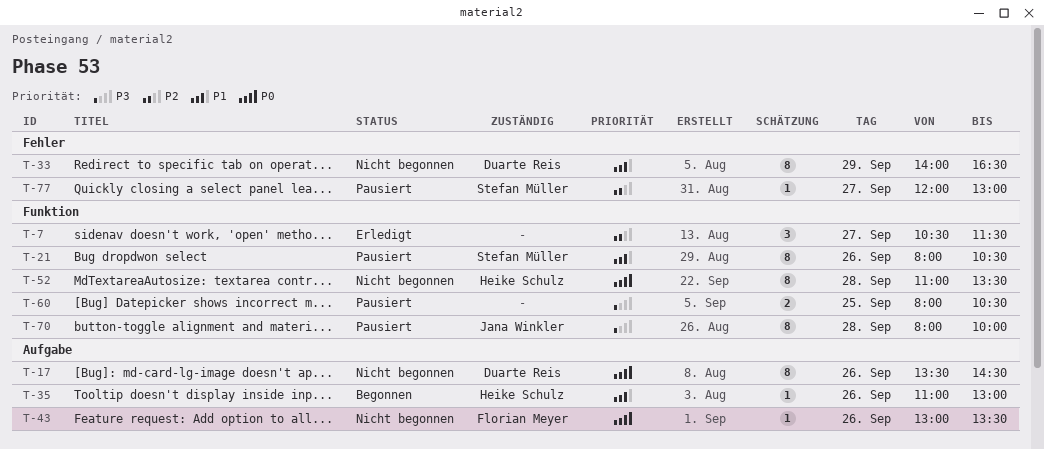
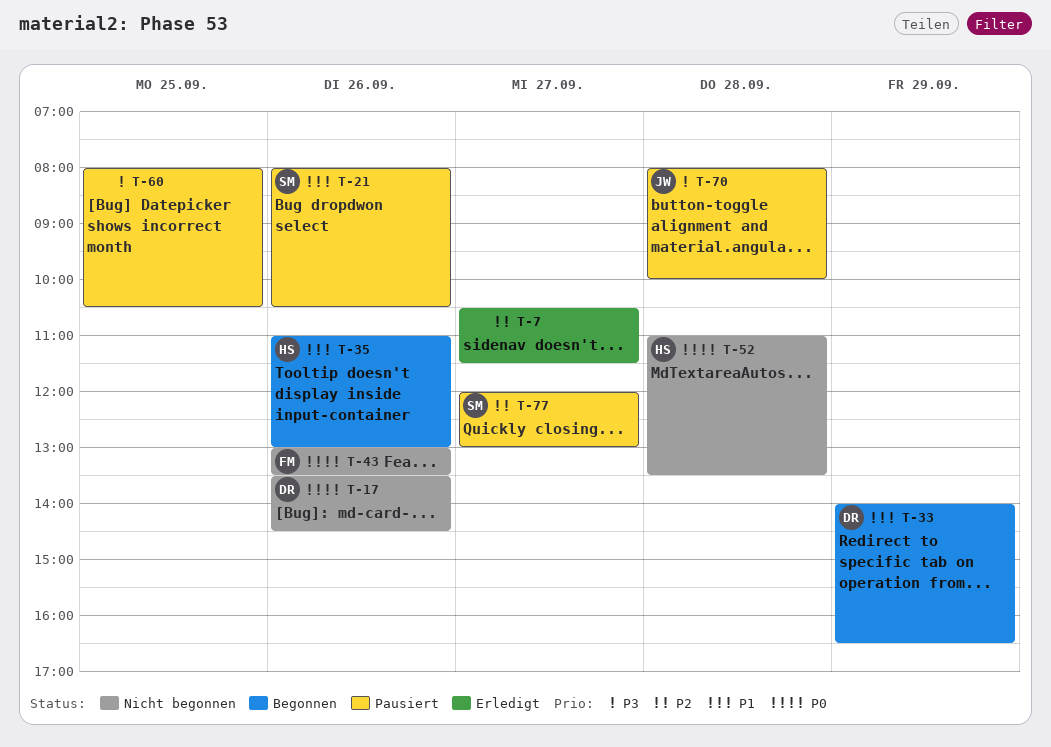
T-33, status: Nicht begonnen -> Begonnen

